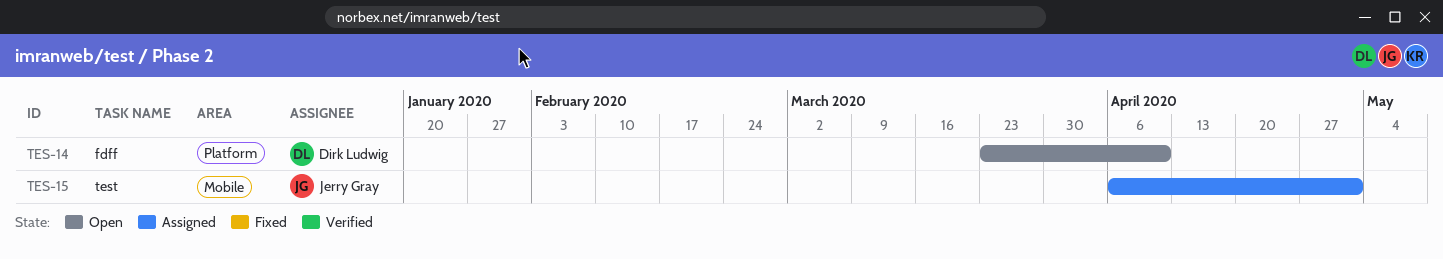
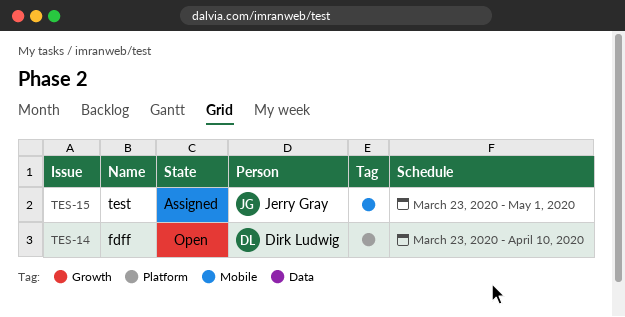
TES-15, start: Apr 6 -> Mar 23

